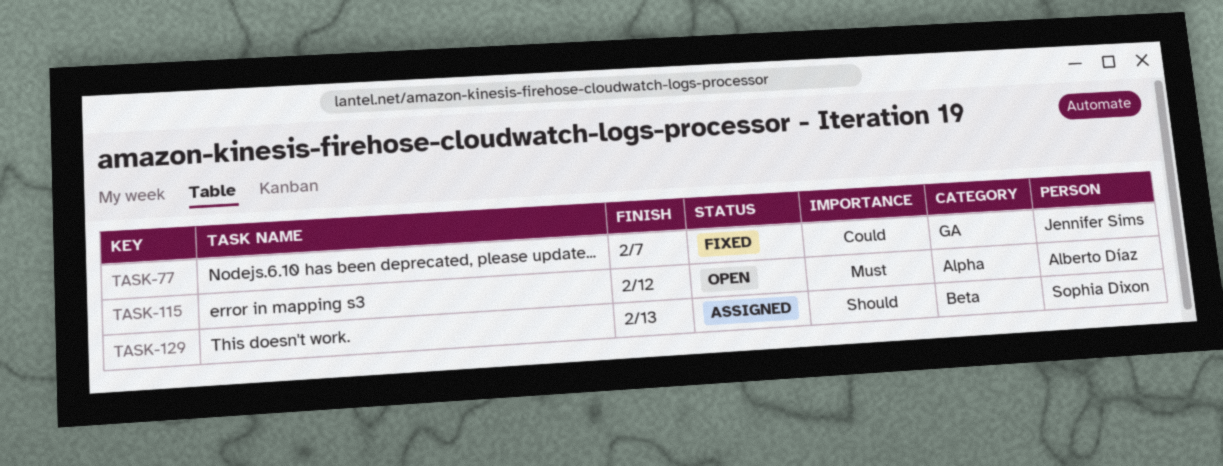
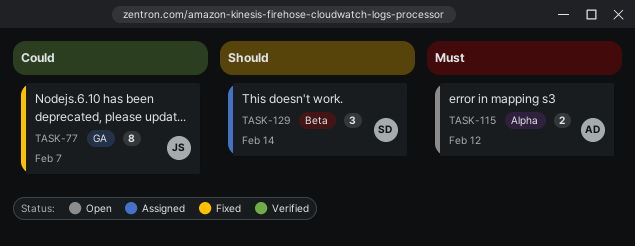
TASK-129, due: Feb 13 -> Feb 14

